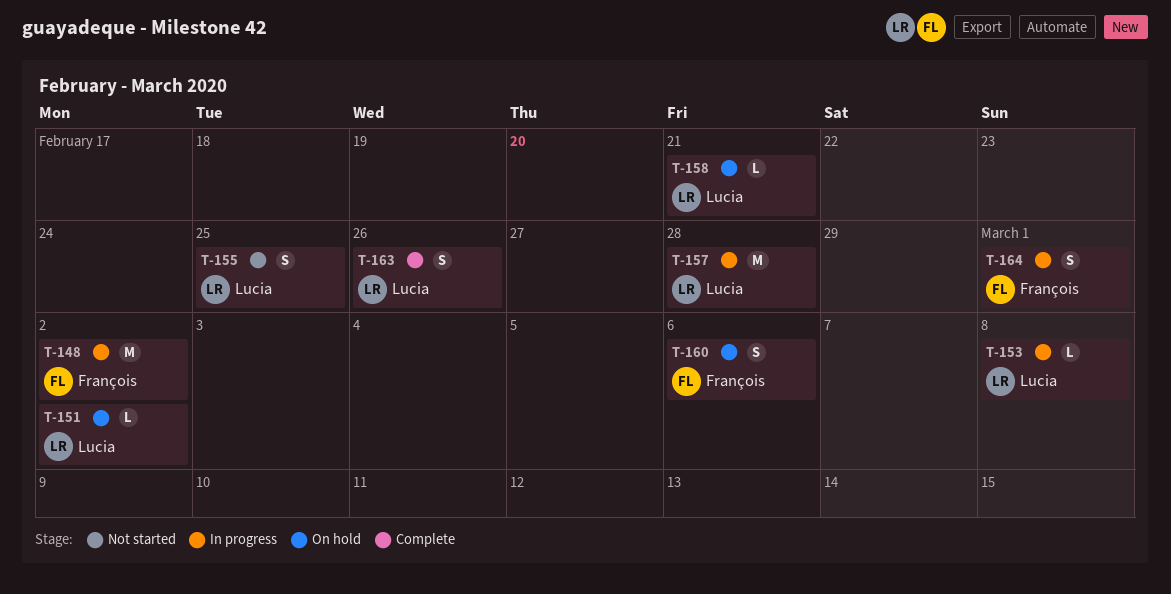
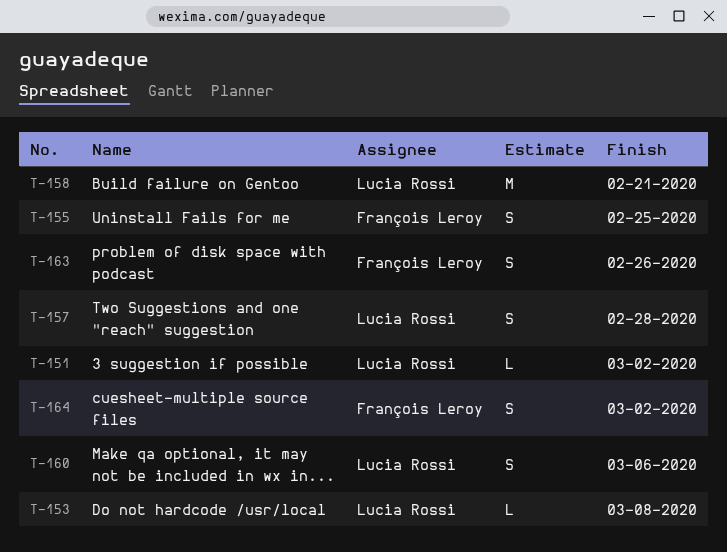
T-148: present -> none
T-155, owner: Lucia Rossi -> François Leroy
T-157, estimate: M -> S
T-158, estimate: L -> M
T-160, owner: François Leroy -> Lucia Rossi
T-163, owner: Lucia Rossi -> François Leroy
T-164, due: Mar 1 -> Mar 2

